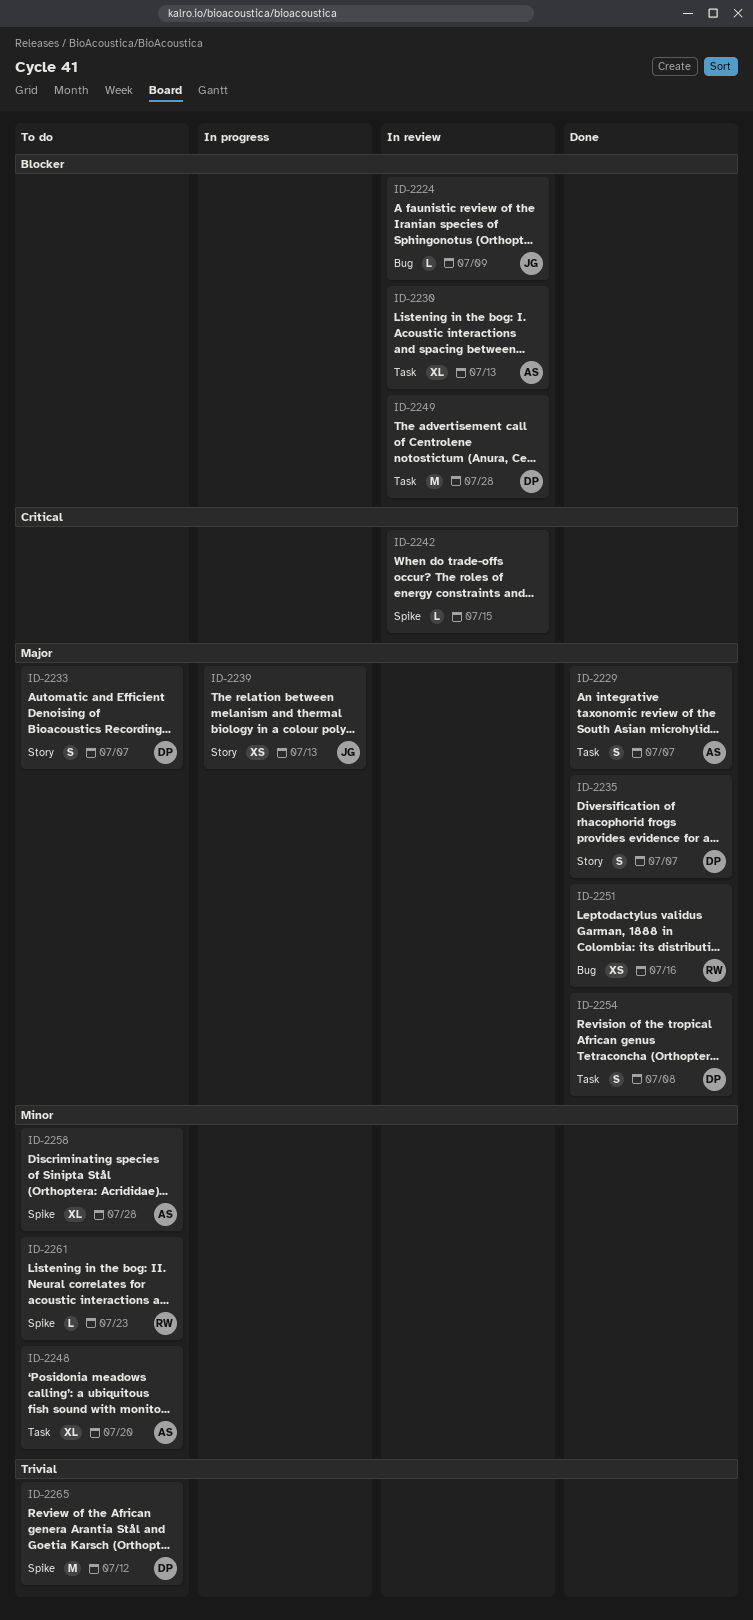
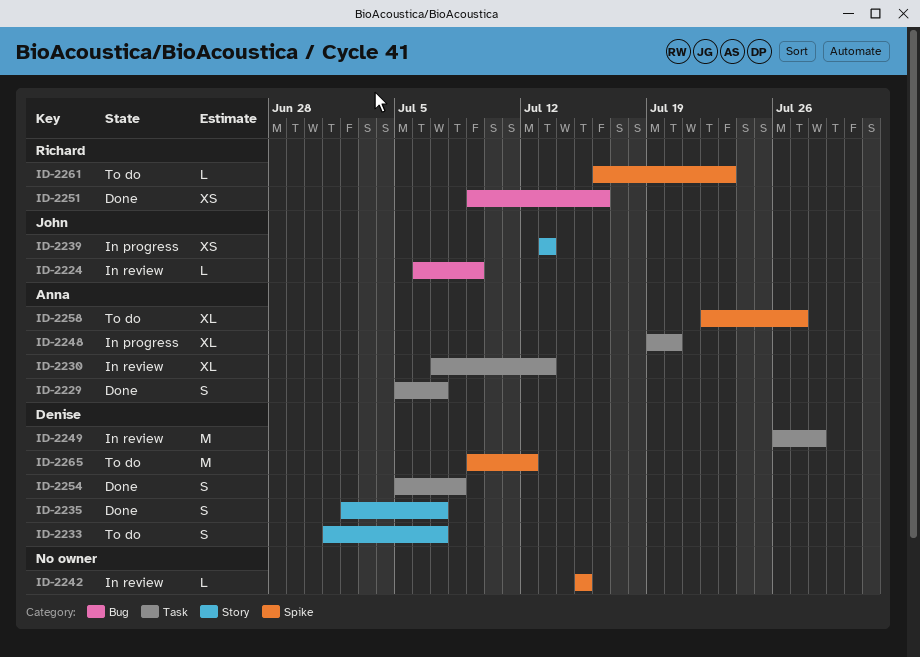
ID-2248, status: To do -> In progress
ID-2258, due: Jul 28 -> Jul 27

